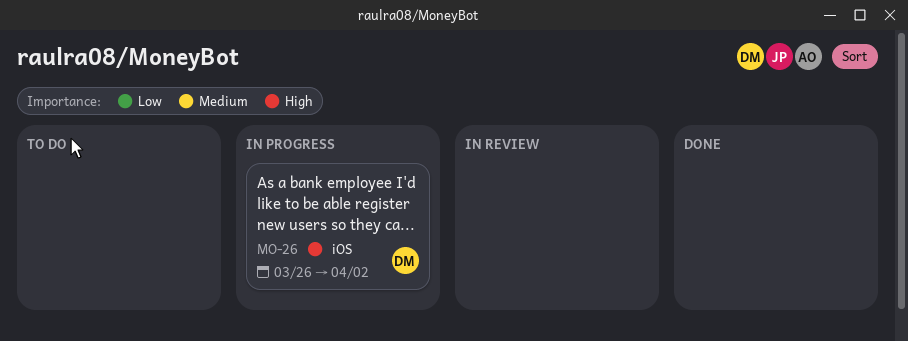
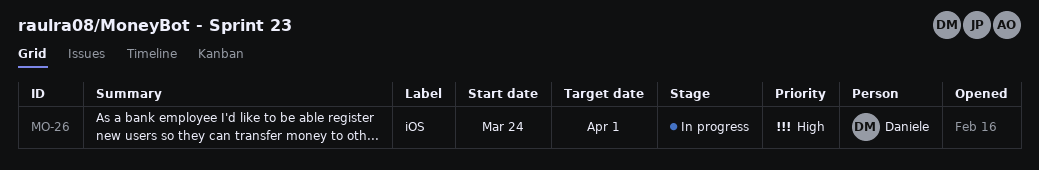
MO-26, start: Mar 26 -> Mar 24
MO-26, due: Apr 2 -> Apr 1

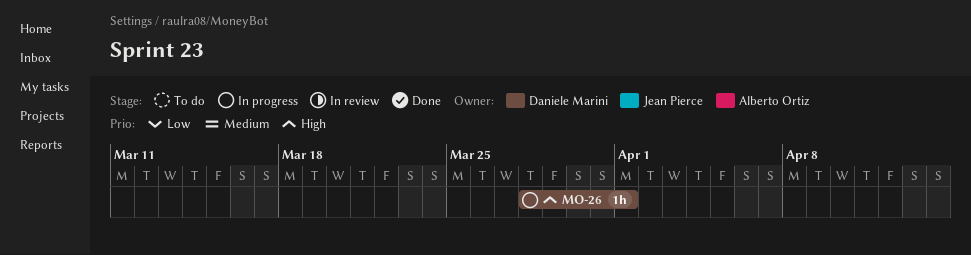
MO-26, start: Mar 24 -> Mar 28

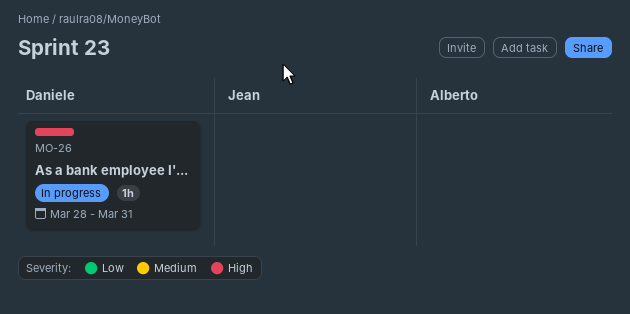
MO-26, due: Apr 1 -> Mar 31

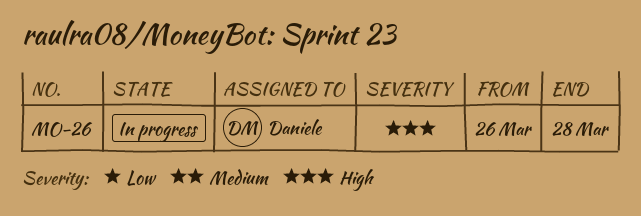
MO-26, start: Mar 28 -> Mar 26
MO-26, due: Mar 31 -> Mar 28

